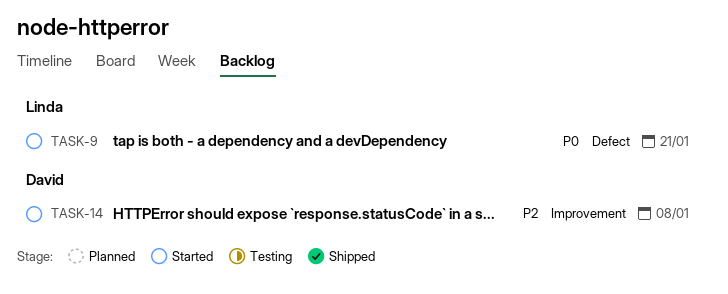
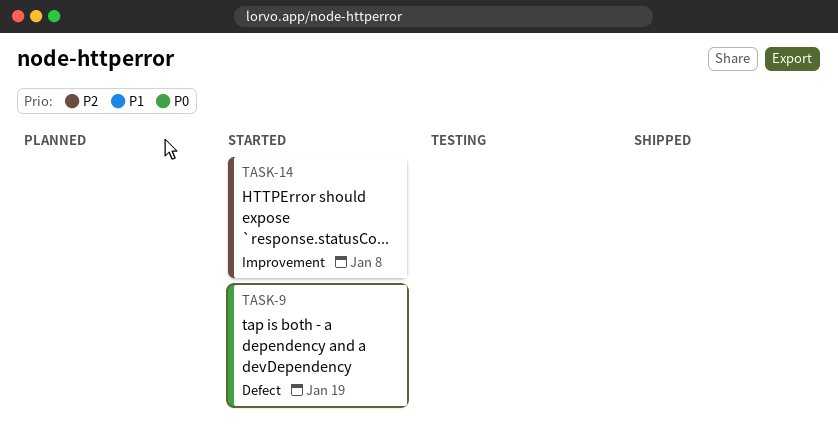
TASK-9, due: Jan 21 -> Jan 19

